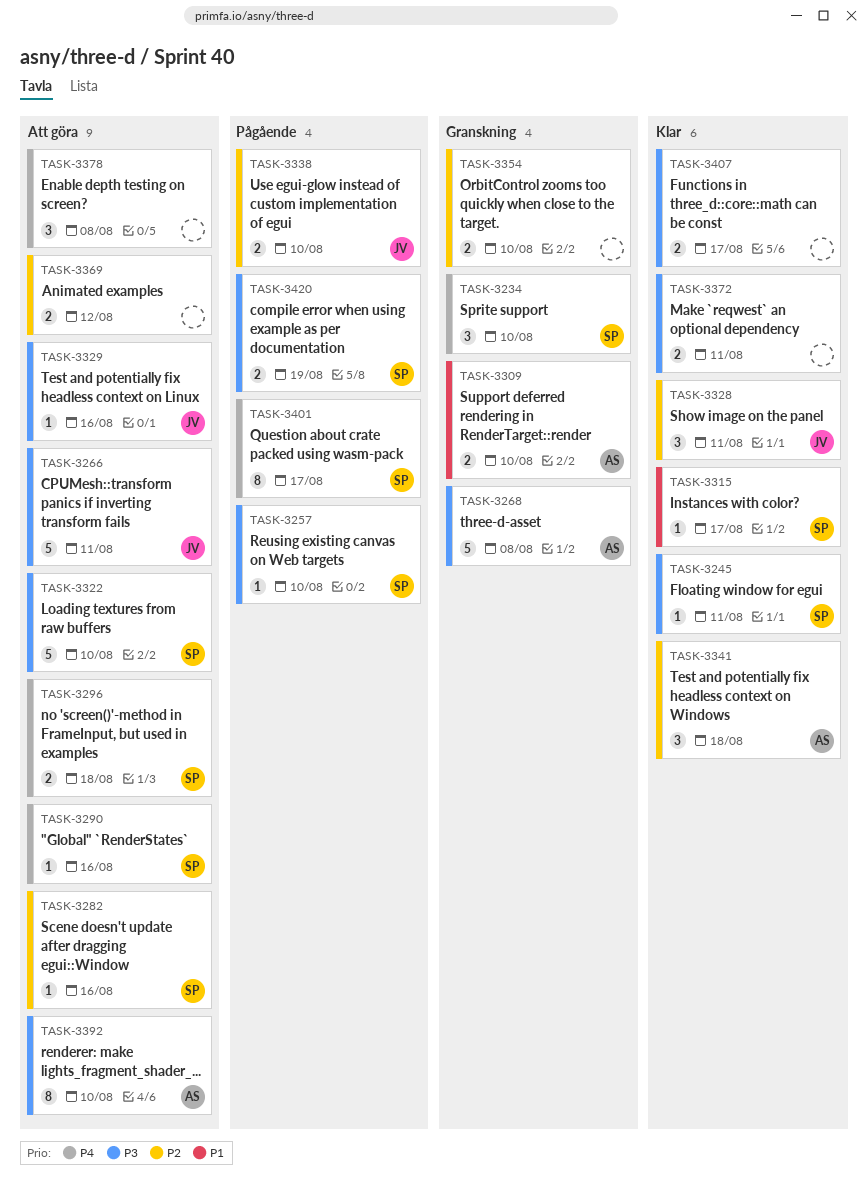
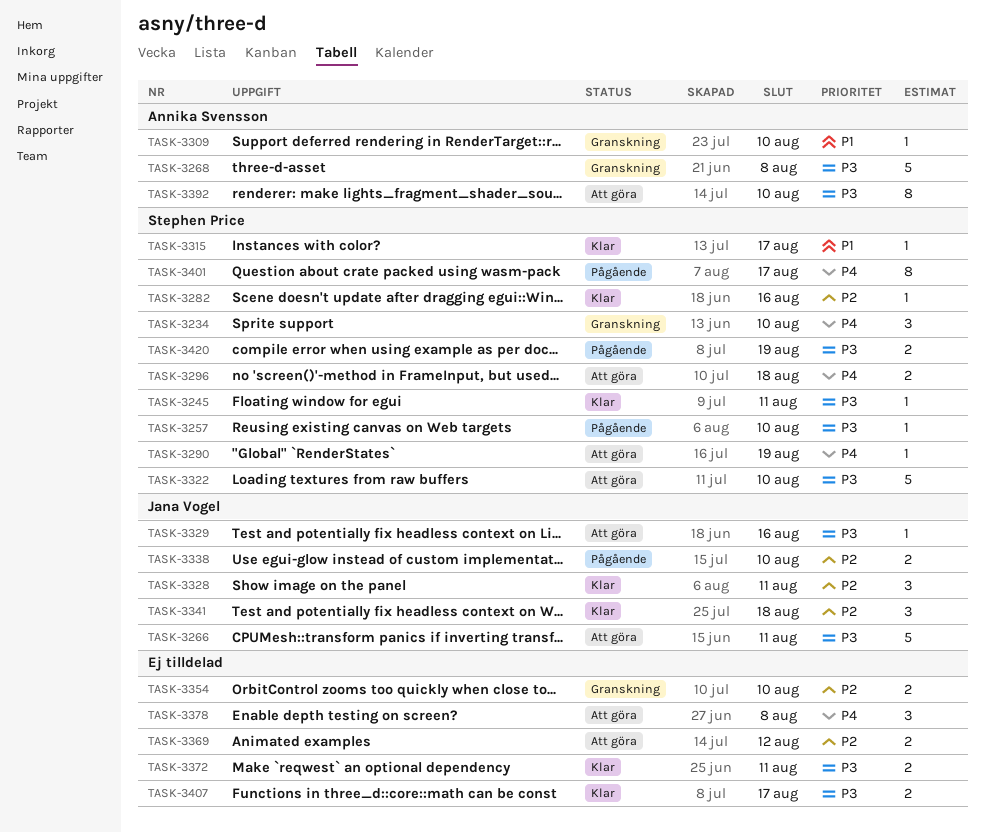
TASK-3282, status: Att göra -> Klar
TASK-3290, due: Aug 16 -> Aug 19
TASK-3309, estimate: 2 -> 1
TASK-3341, owner: Annika Svensson -> Jana Vogel

